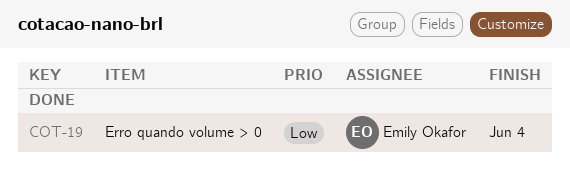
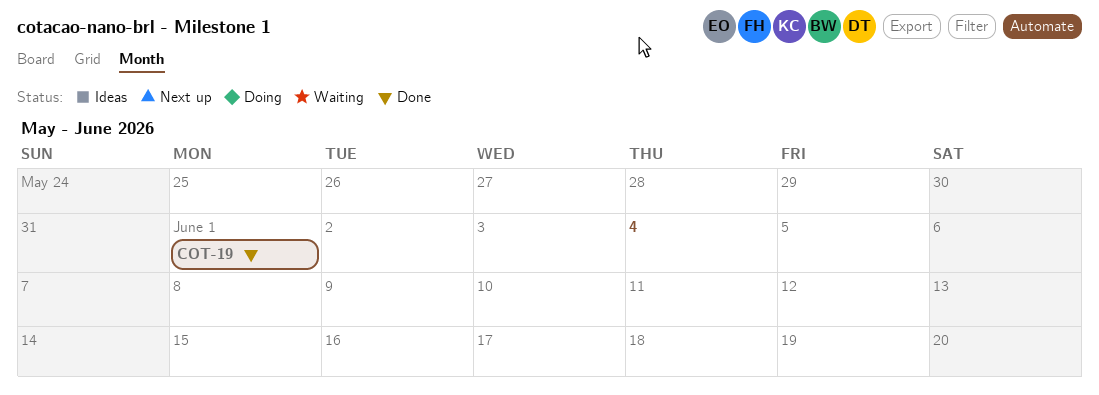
COT-19, due: Jun 4 -> Jun 1

